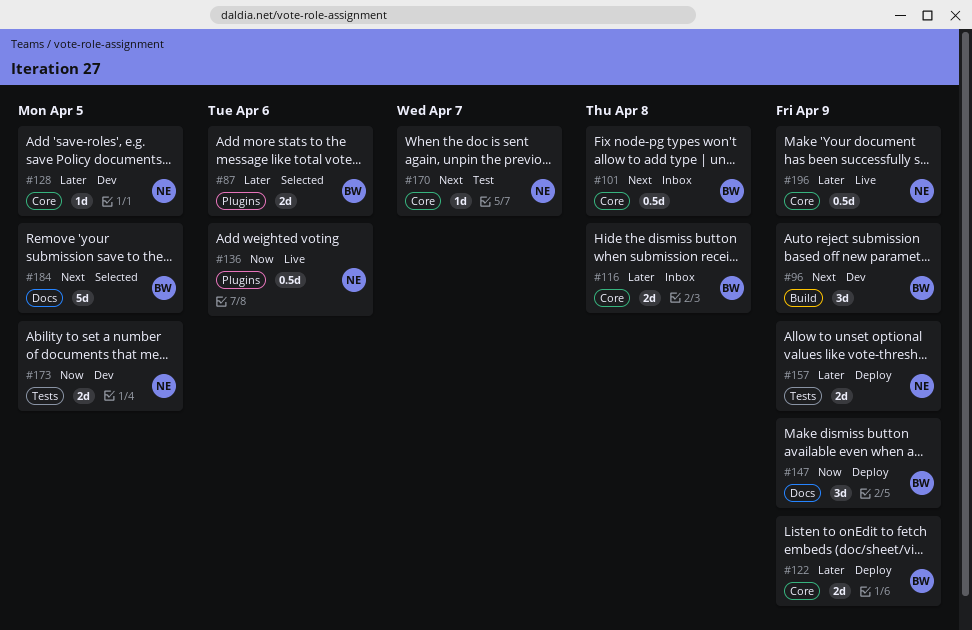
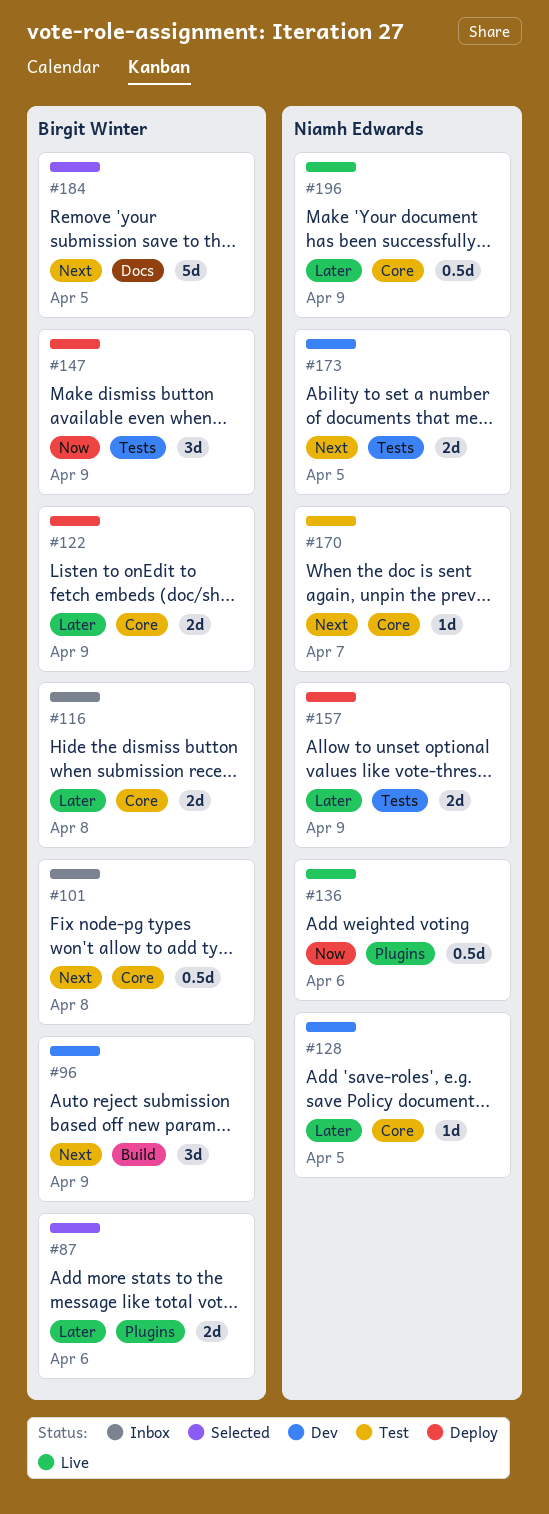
#147, label: Docs -> Tests
#173, priority: Now -> Next

